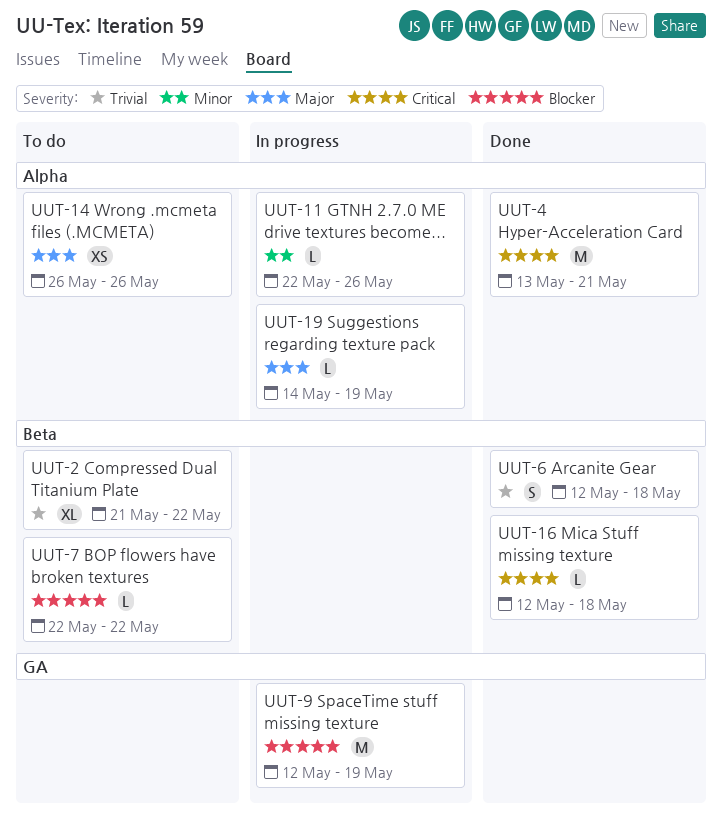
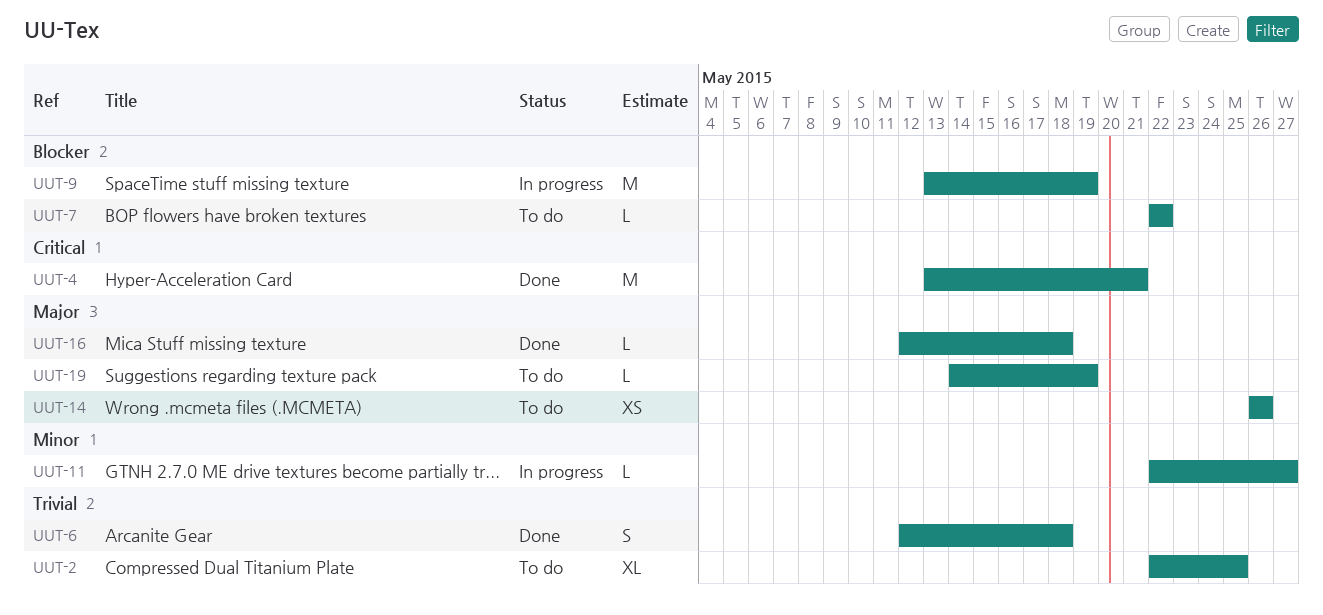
UUT-2, start: May 21 -> May 22
UUT-2, due: May 22 -> May 25
UUT-9, start: May 12 -> May 13
UUT-11, due: May 26 -> May 27
UUT-16, priority: Critical -> Major
UUT-19, status: In progress -> To do

